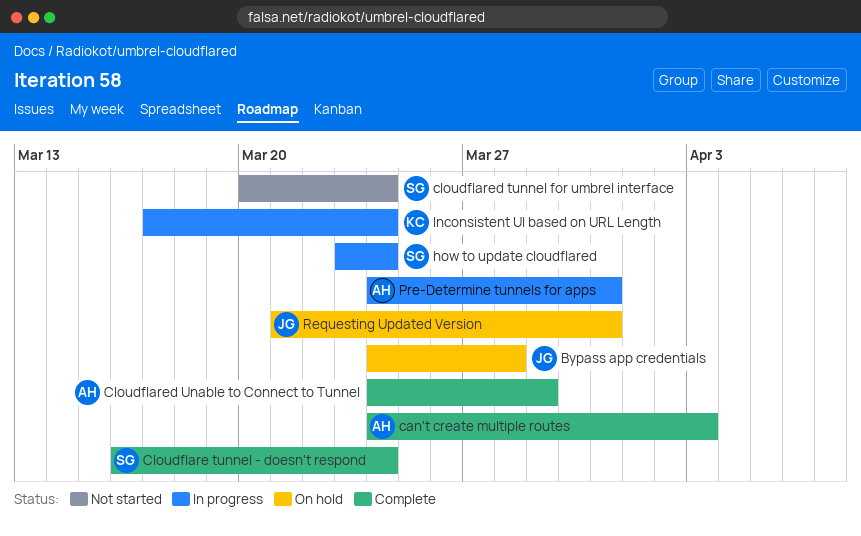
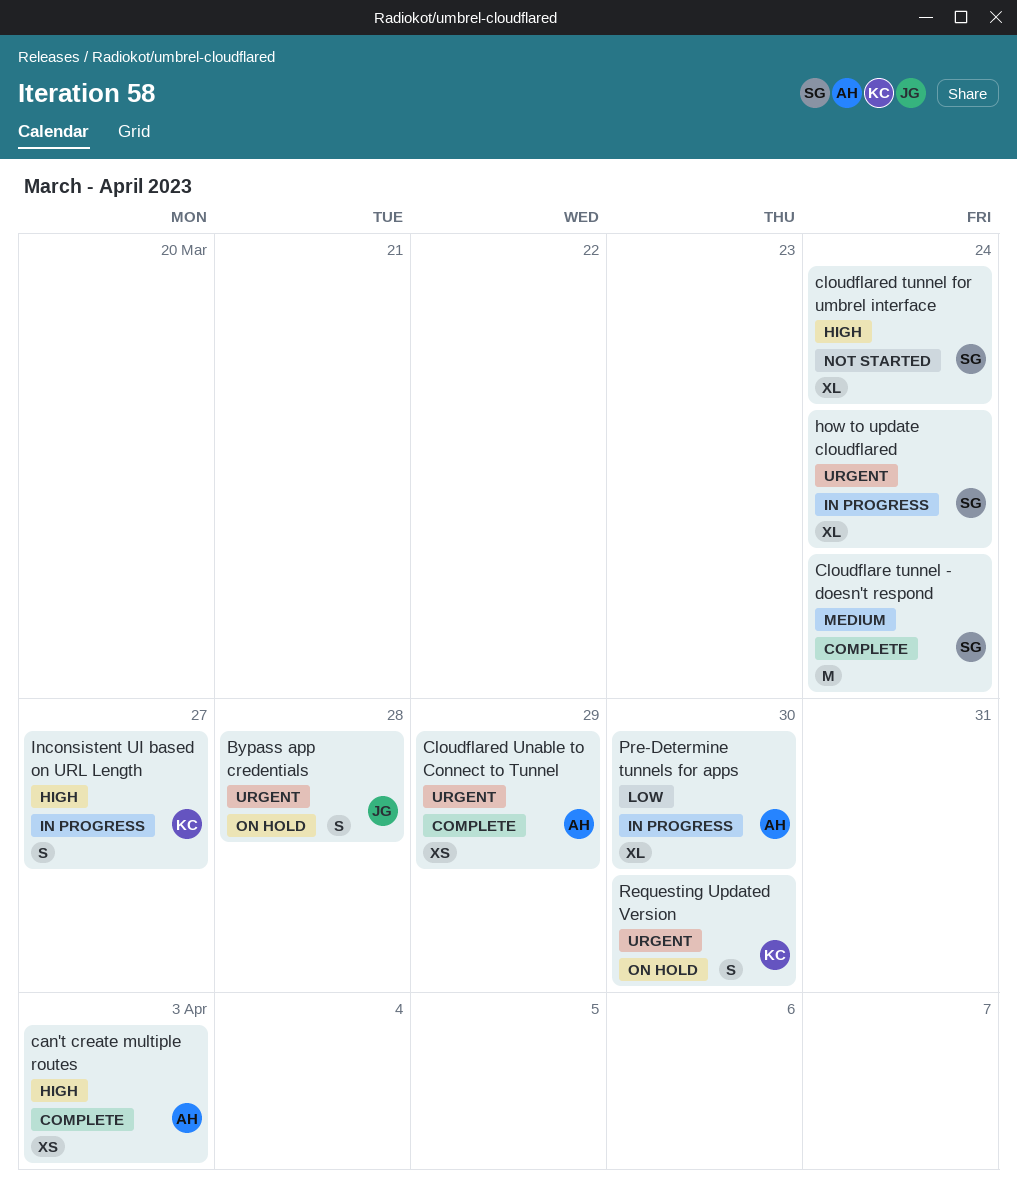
Inconsistent UI based on URL Length, due: Mar 24 -> Mar 27
Pre-Determine tunnels for apps, due: Mar 31 -> Mar 30
Requesting Updated Version, owner: JG -> KC
Requesting Updated Version, due: Mar 31 -> Mar 30

